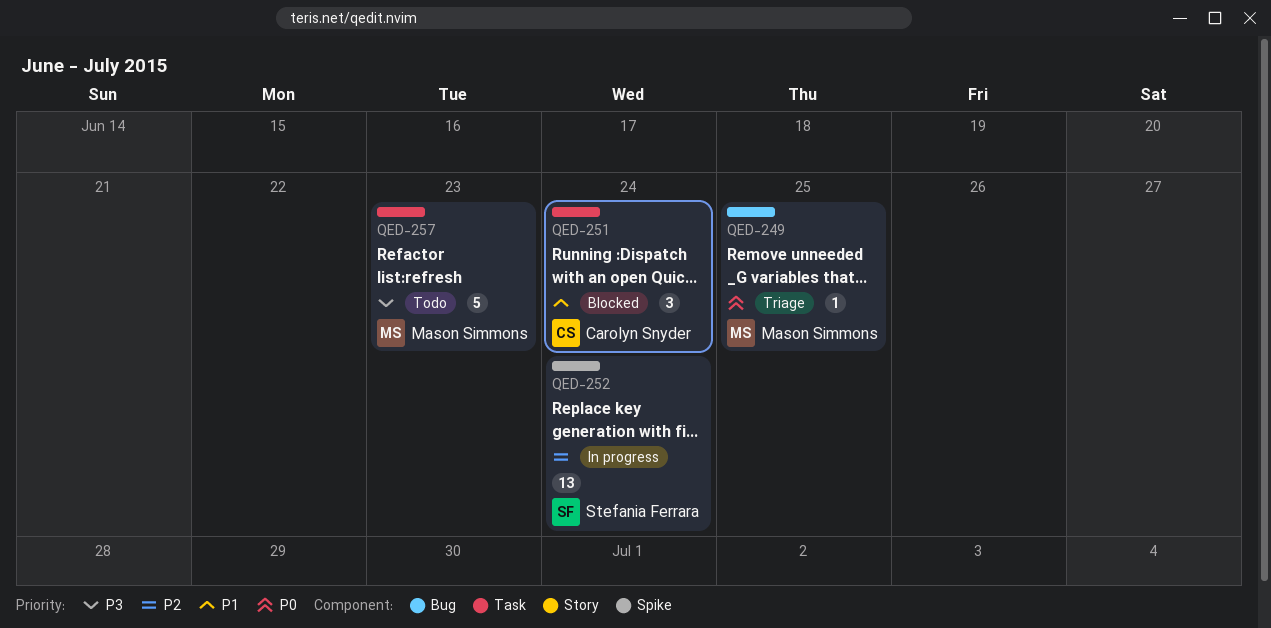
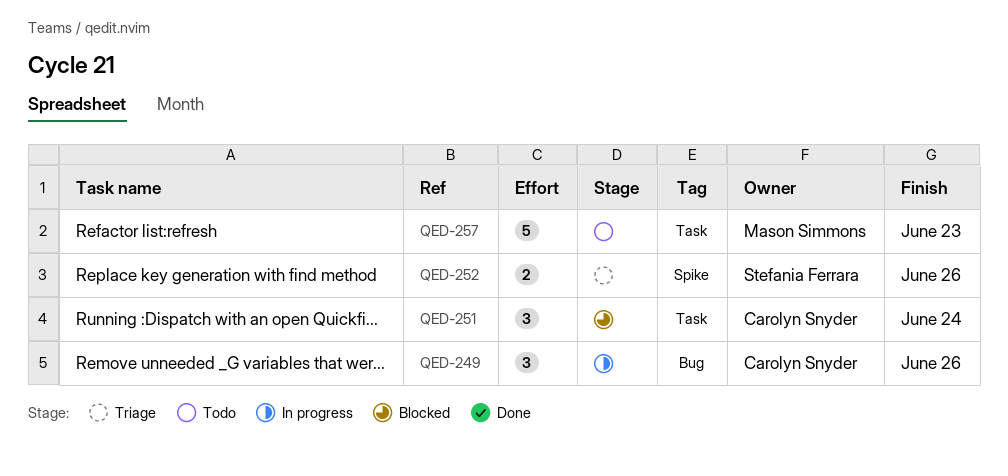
QED-249, status: Triage -> In progress
QED-249, owner: Mason Simmons -> Carolyn Snyder
QED-249, estimate: 1 -> 3
QED-249, due: Jun 25 -> Jun 26
QED-252, status: In progress -> Triage
QED-252, estimate: 13 -> 2
QED-252, due: Jun 24 -> Jun 26

